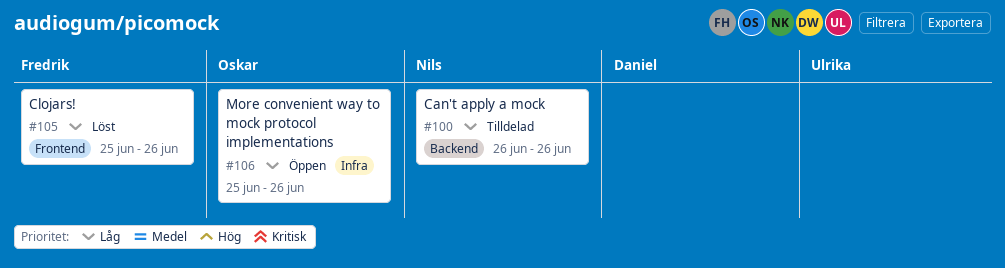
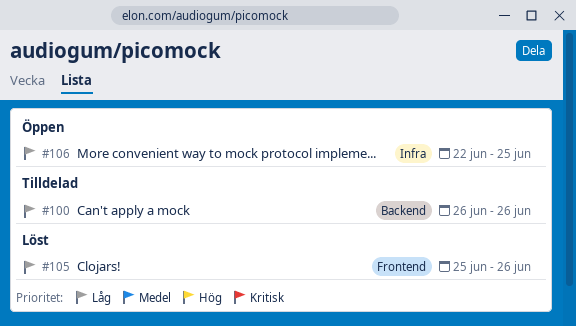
#106, start: Jun 25 -> Jun 22
#106, due: Jun 26 -> Jun 25

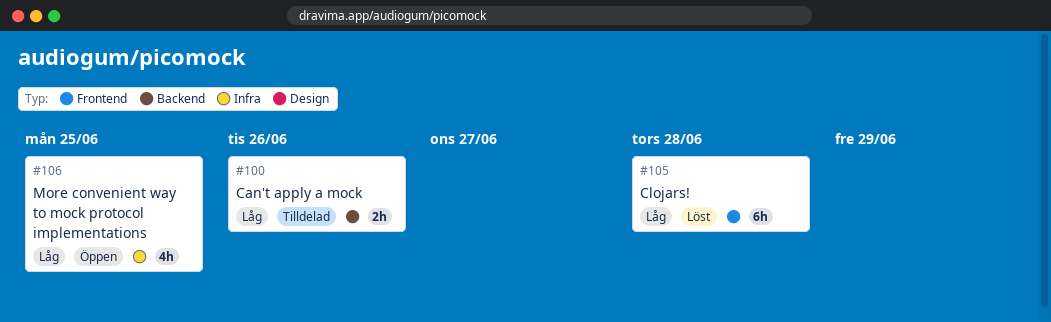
#105, due: Jun 26 -> Jun 28

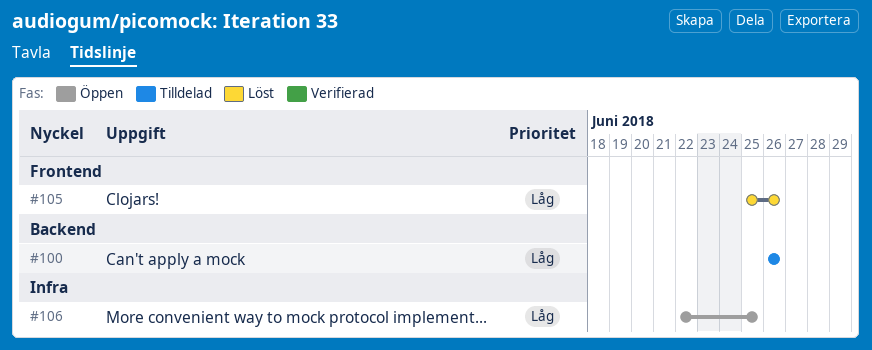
#105, due: Jun 28 -> Jun 26

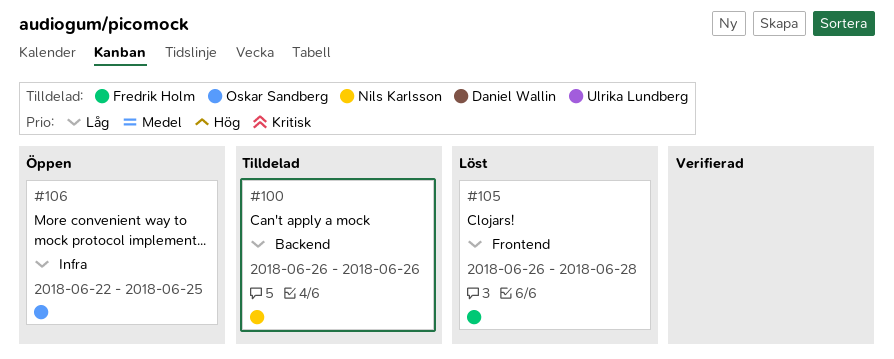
#105, start: Jun 25 -> Jun 26
#105, due: Jun 26 -> Jun 28

